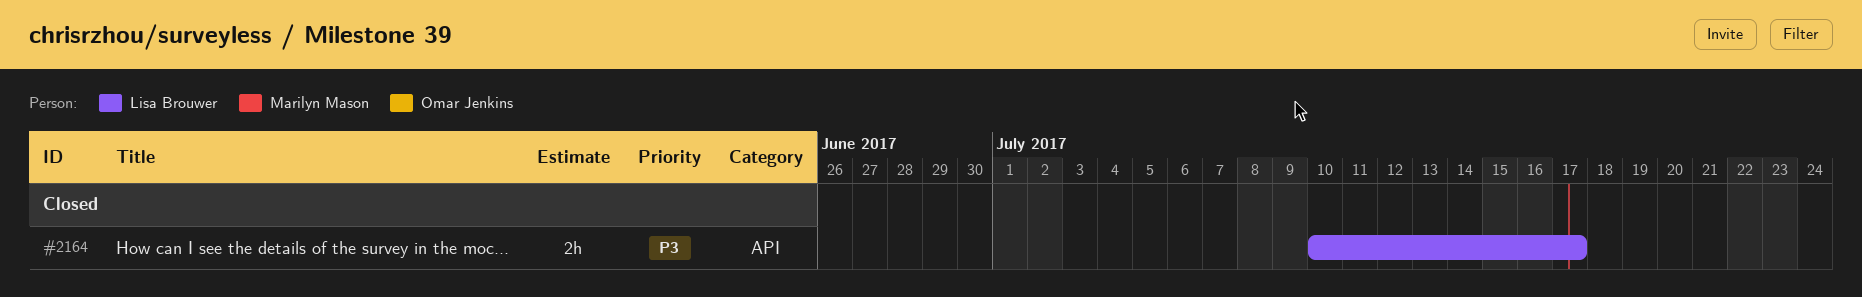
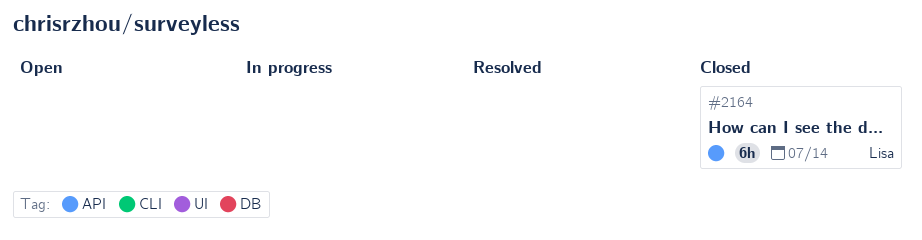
#2164, estimate: 2h -> 6h
#2164, due: Jul 17 -> Jul 14

